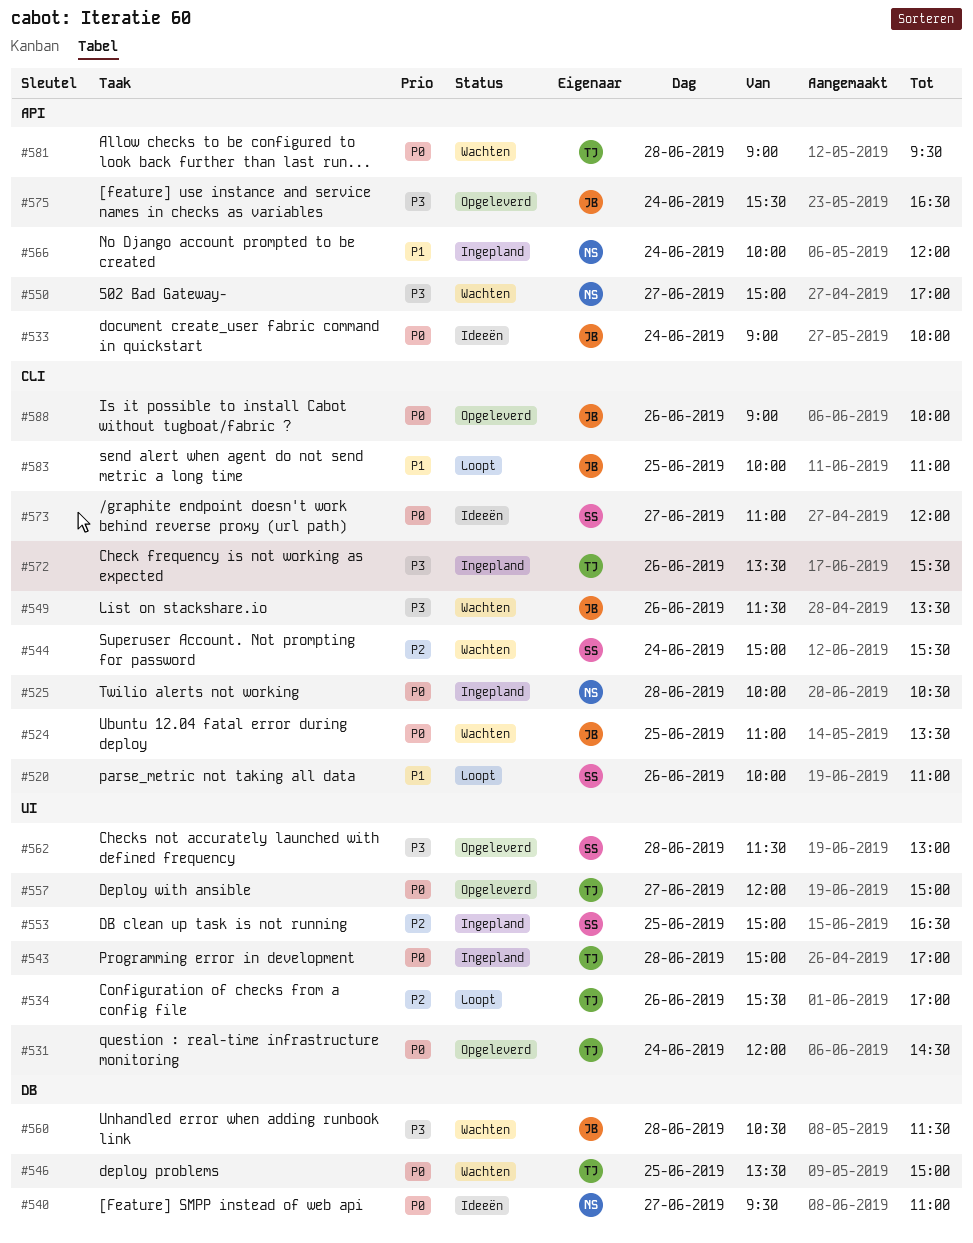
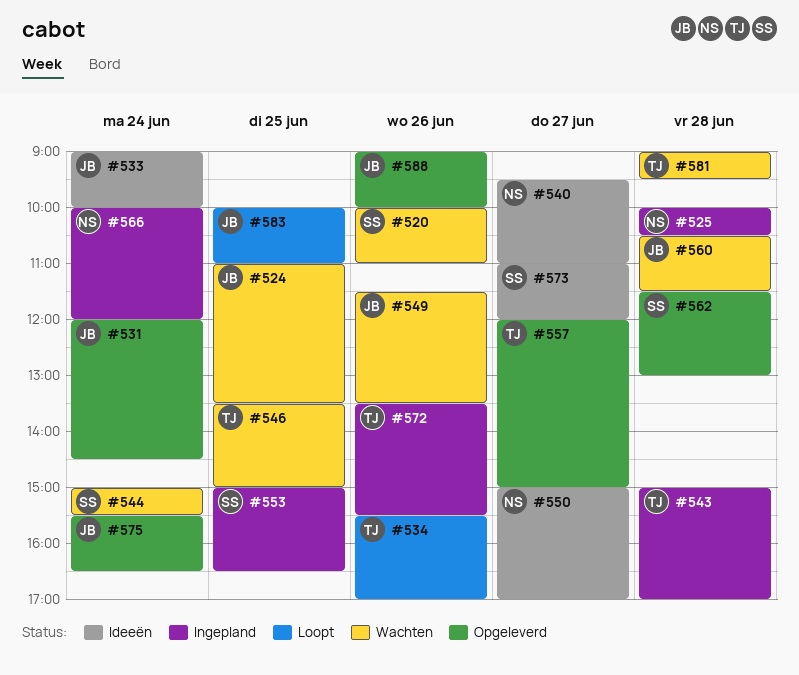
#520, status: Loopt -> Wachten
#531, owner: TJ -> JB
#550, status: Wachten -> Ideeën

